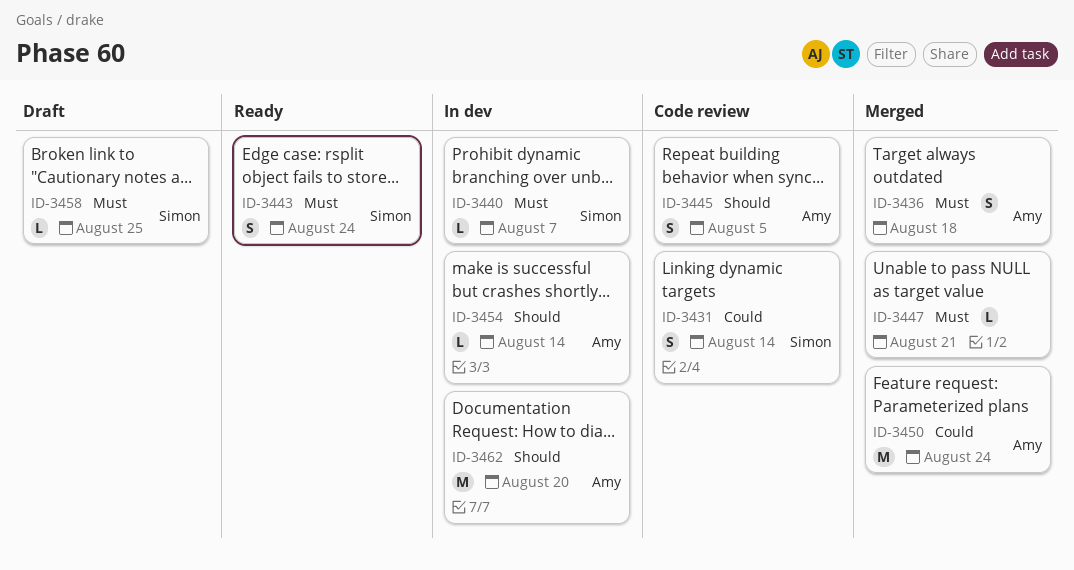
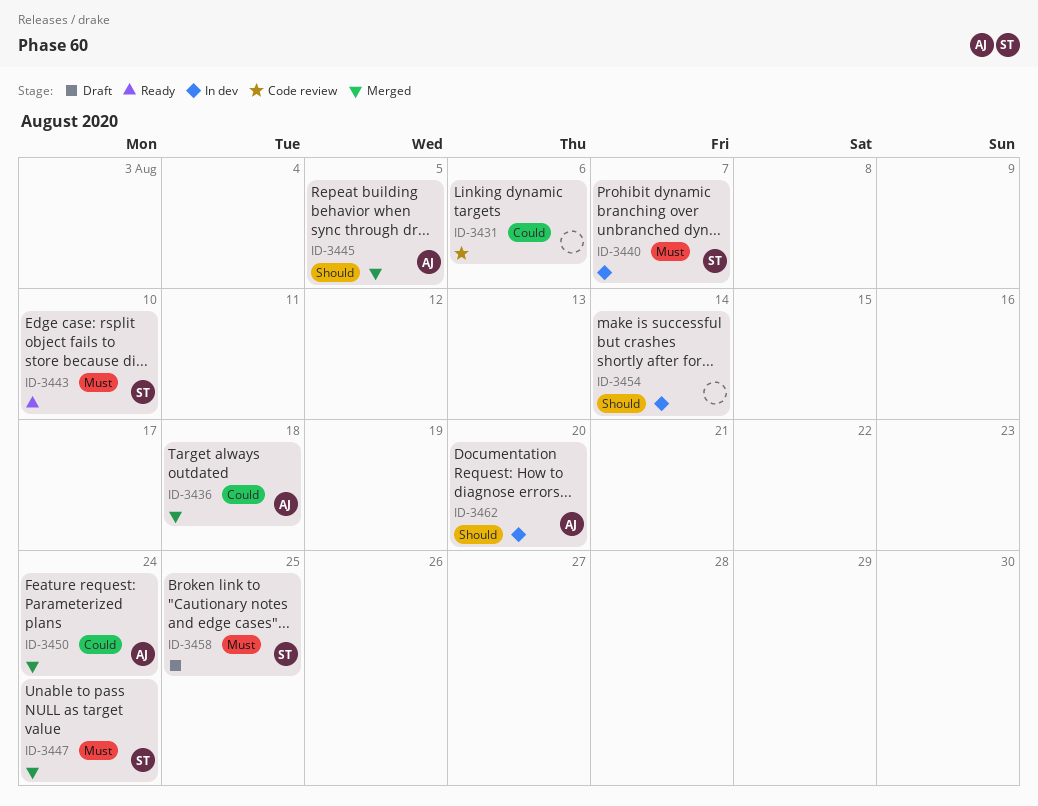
ID-3431, owner: Simon -> none
ID-3431, due: Aug 14 -> Aug 6
ID-3436, priority: Must -> Could
ID-3443, due: Aug 24 -> Aug 10
ID-3445, status: Code review -> Merged
ID-3447, owner: none -> Simon
ID-3447, due: Aug 21 -> Aug 24
ID-3454, owner: Amy -> none

